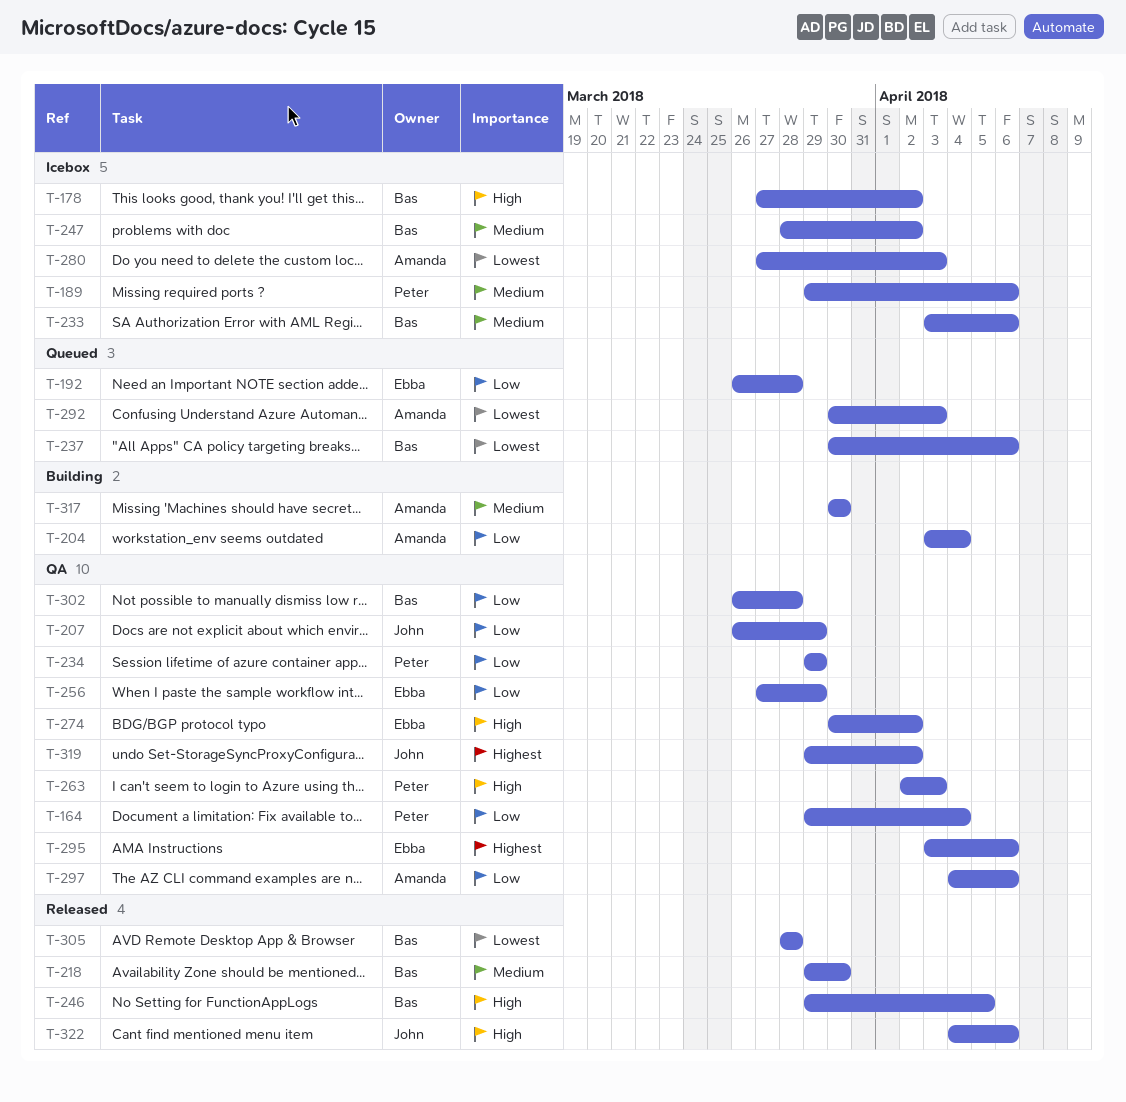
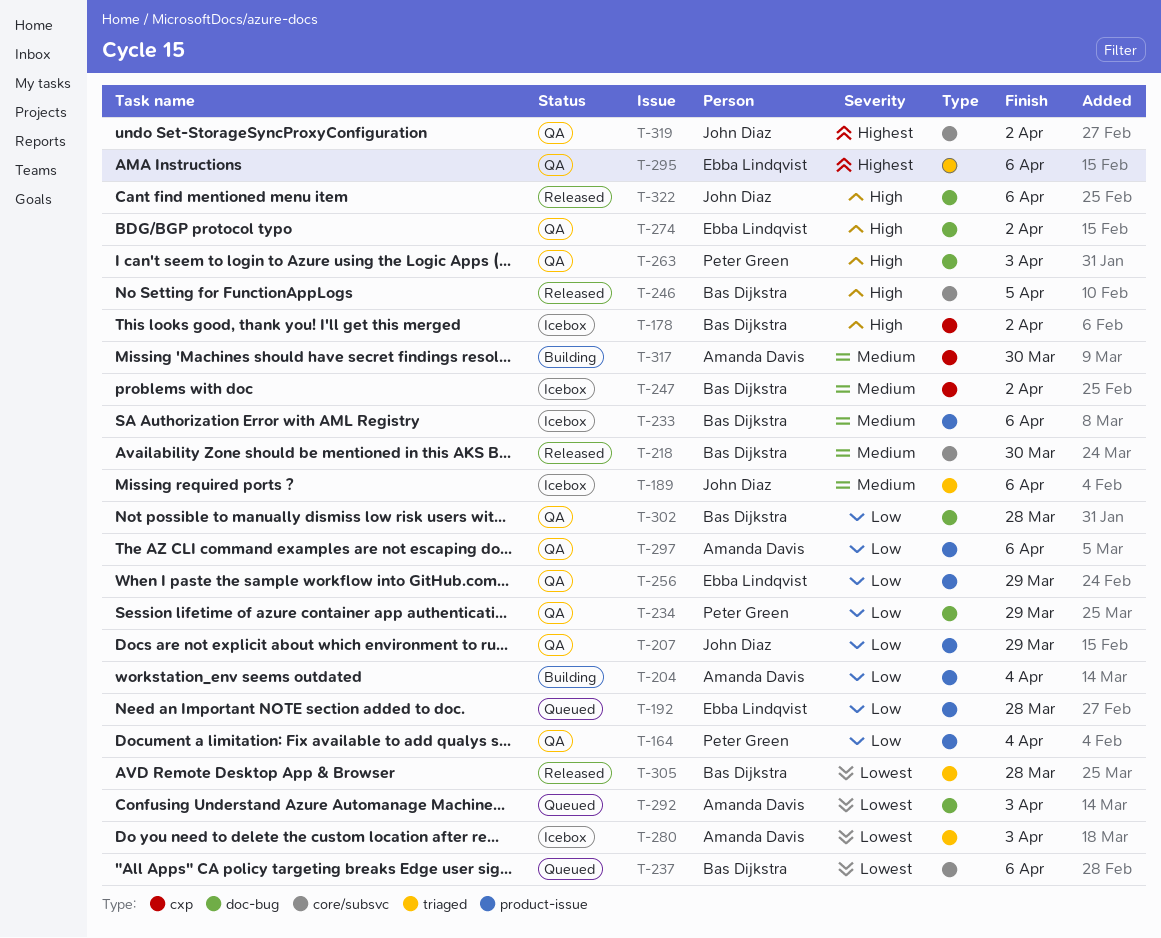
T-189, owner: Peter Green -> John Diaz

